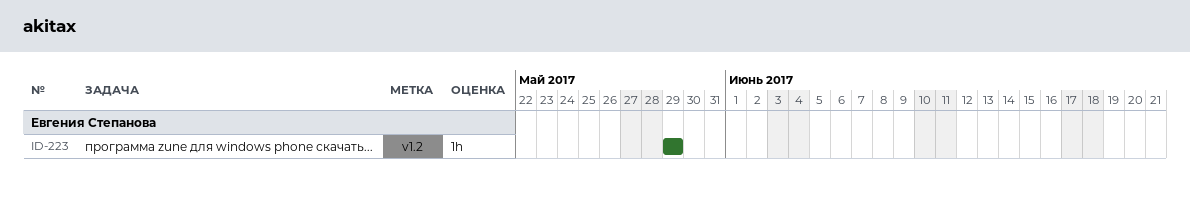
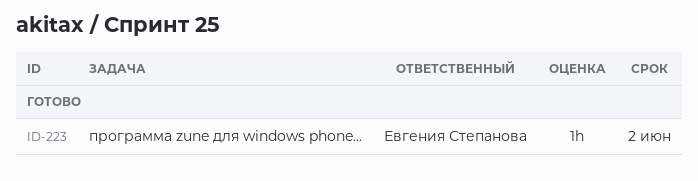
ID-223, due: May 29 -> Jun 2

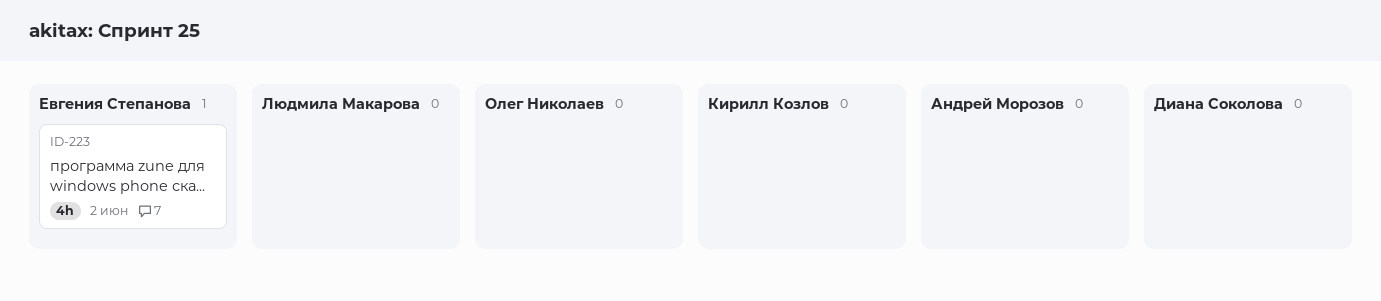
ID-223, estimate: 1h -> 4h

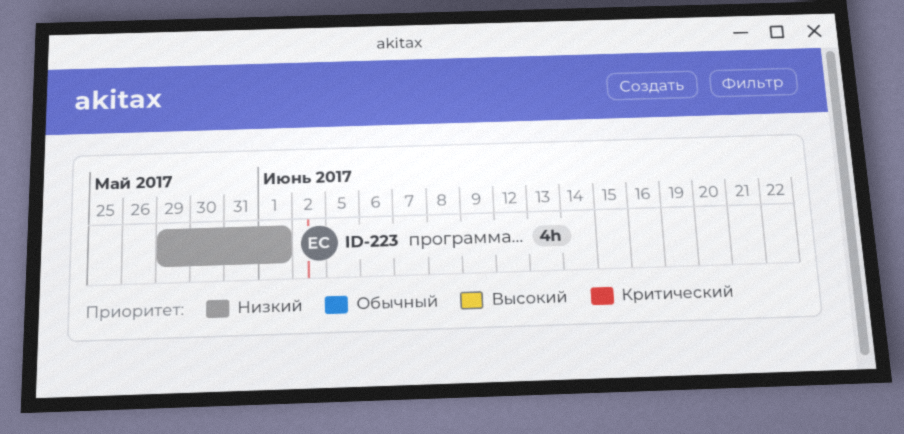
ID-223, due: Jun 2 -> Jun 1

